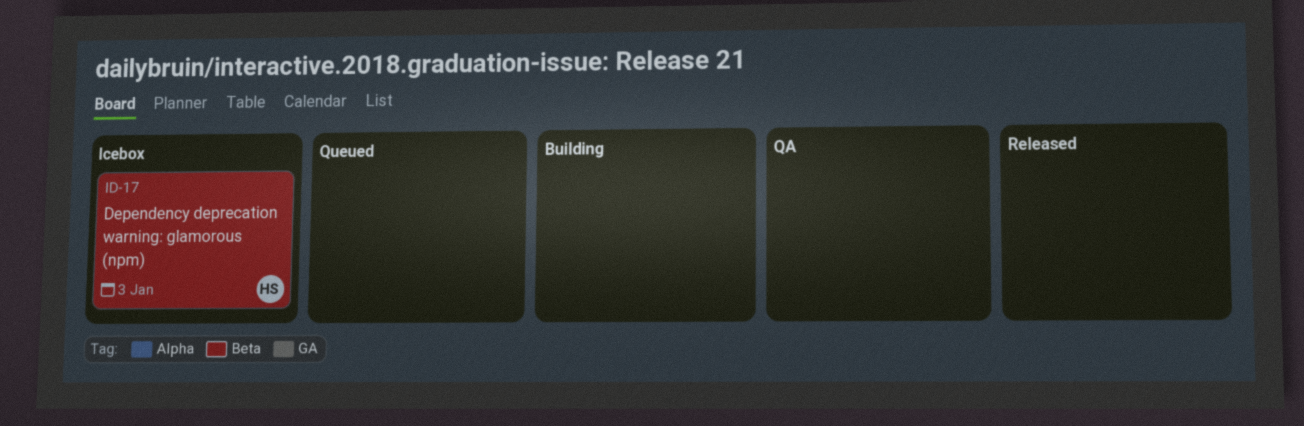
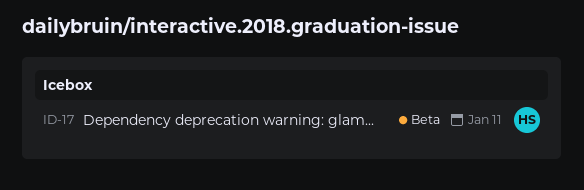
ID-17, due: Jan 3 -> Jan 11

